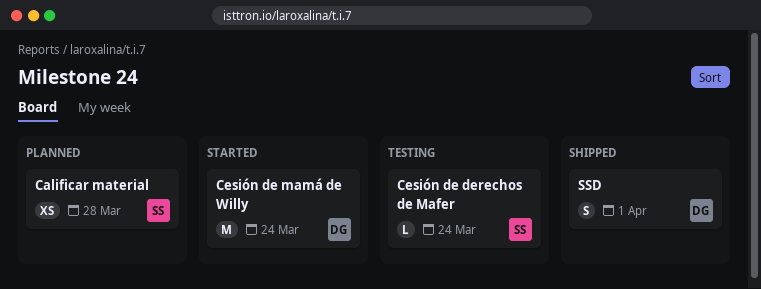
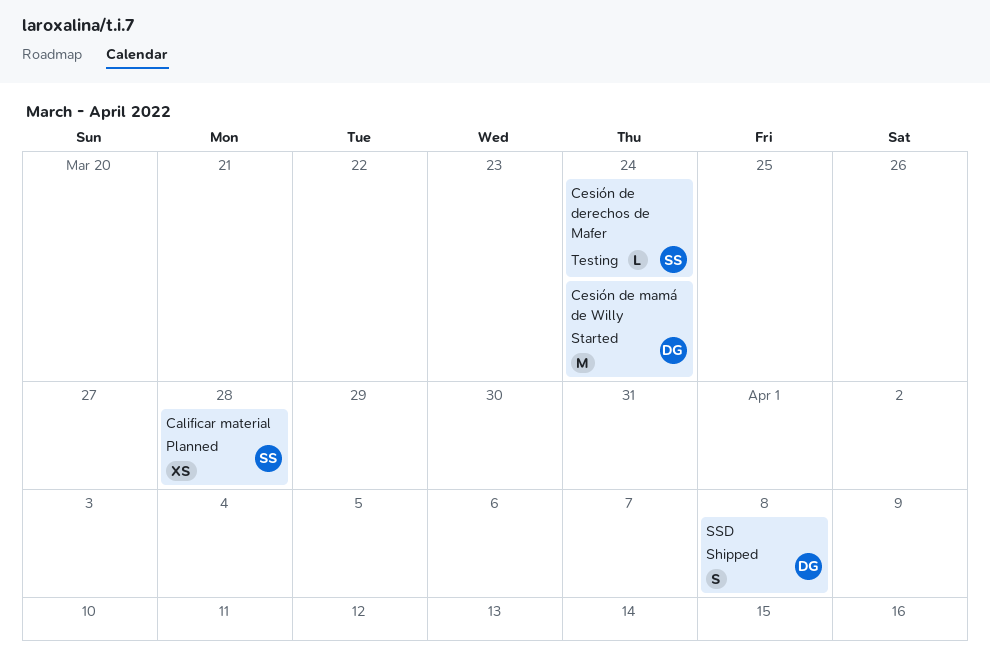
SSD, due: Apr 1 -> Apr 8

